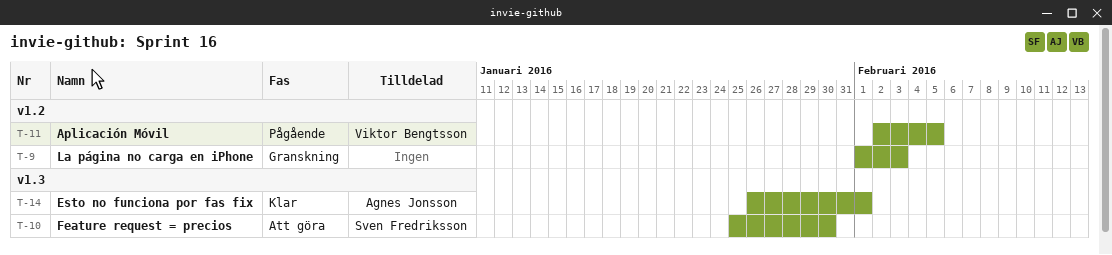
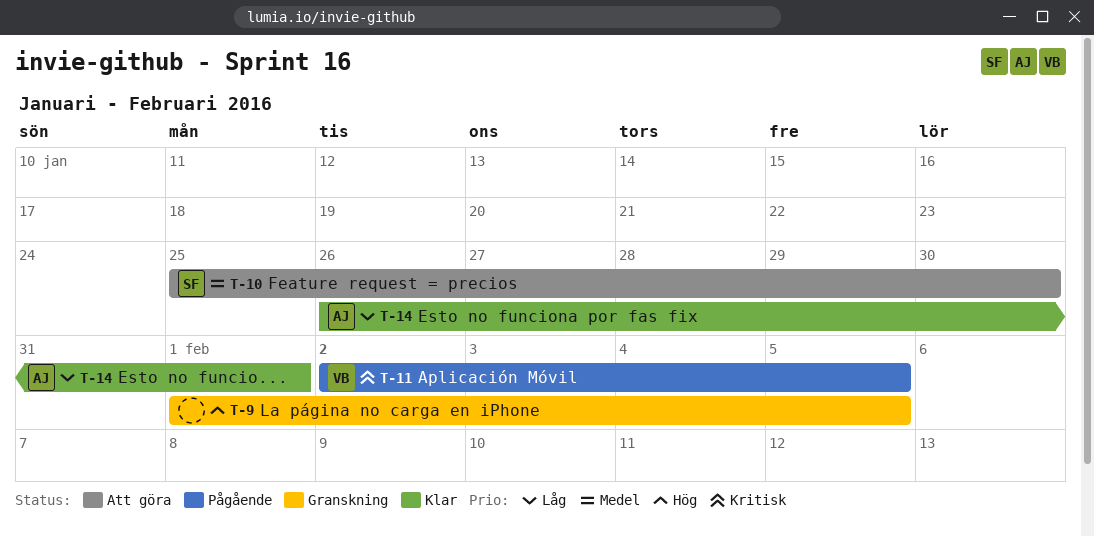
T-9, due: Feb 3 -> Feb 5

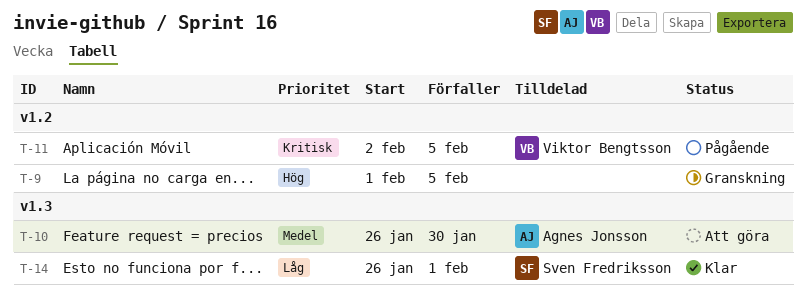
T-10, owner: Sven Fredriksson -> Agnes Jonsson
T-10, start: Jan 25 -> Jan 26
T-14, owner: Agnes Jonsson -> Sven Fredriksson

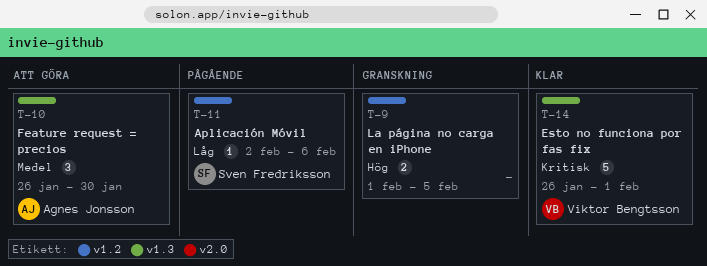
T-11, owner: Viktor Bengtsson -> Sven Fredriksson
T-11, priority: Kritisk -> Låg
T-11, due: Feb 5 -> Feb 6
T-14, owner: Sven Fredriksson -> Viktor Bengtsson
T-14, priority: Låg -> Kritisk

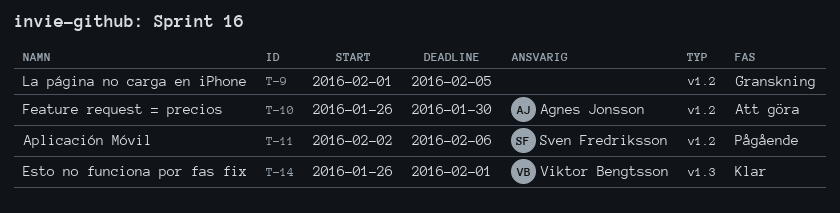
T-10, label: v1.3 -> v1.2

